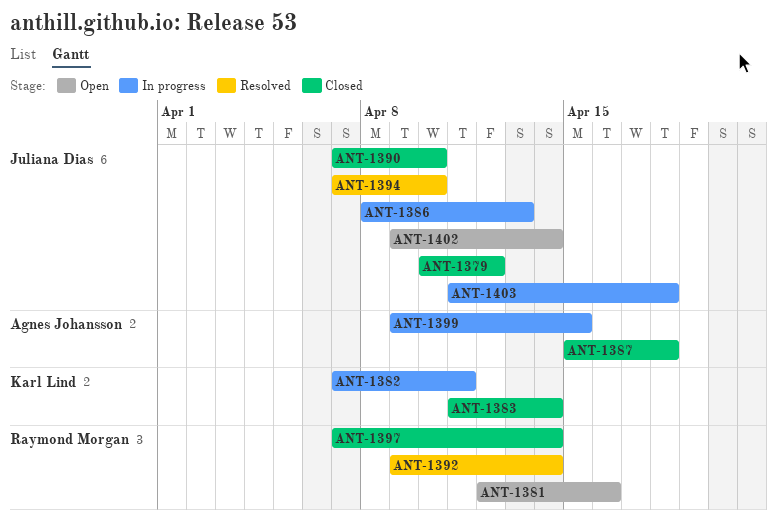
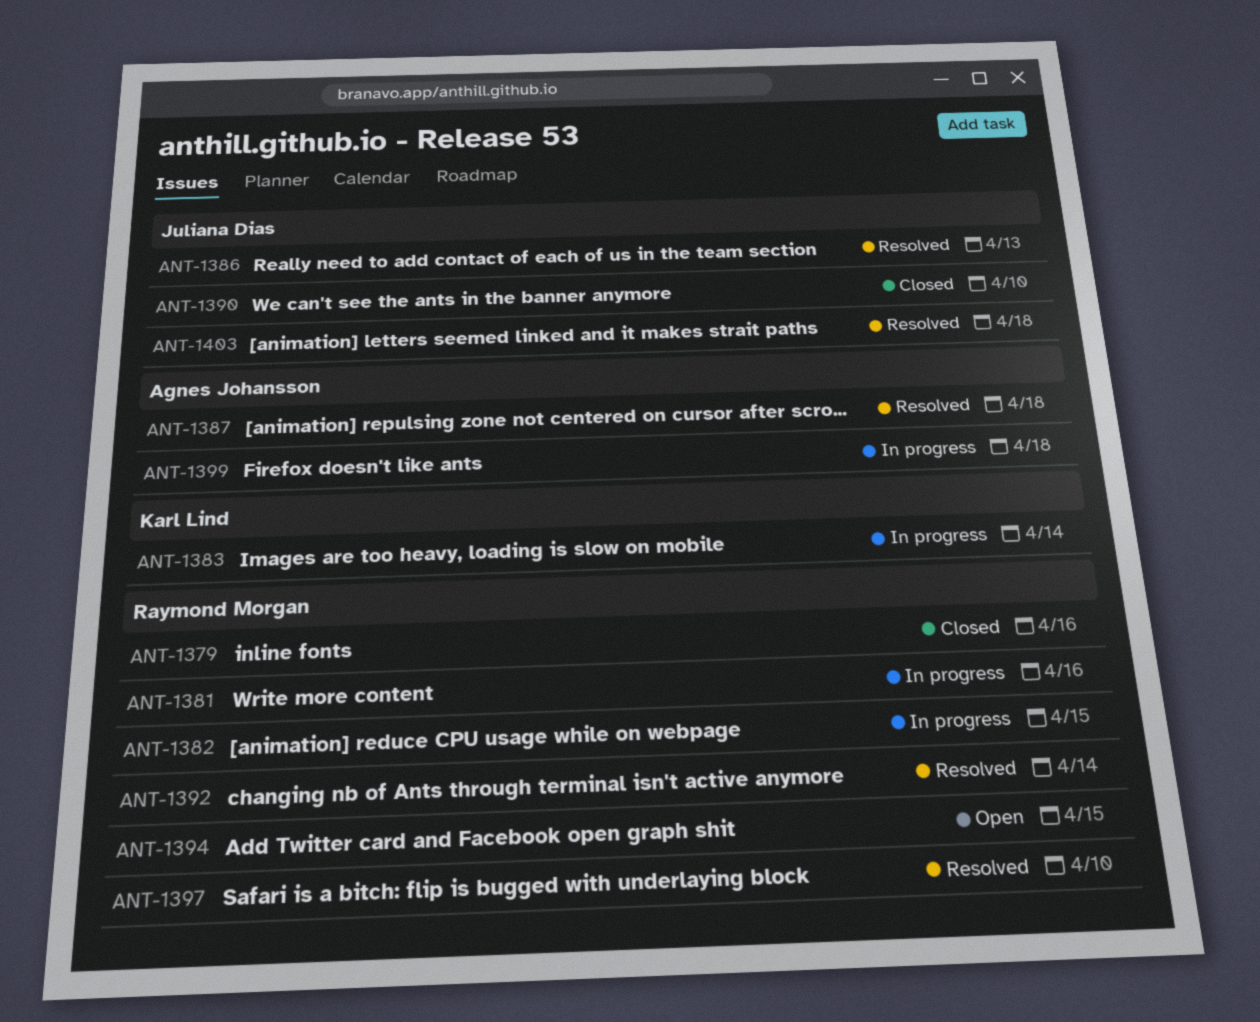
ANT-1379, owner: Juliana Dias -> Raymond Morgan
ANT-1379, due: Apr 12 -> Apr 16
ANT-1381, status: Open -> In progress
ANT-1382, owner: Karl Lind -> Raymond Morgan
ANT-1382, due: Apr 11 -> Apr 15
ANT-1383, status: Closed -> In progress
ANT-1386, status: In progress -> Resolved
ANT-1387, status: Closed -> Resolved
ANT-1394, status: Resolved -> Open
ANT-1394, owner: Juliana Dias -> Raymond Morgan
ANT-1394, due: Apr 10 -> Apr 15
ANT-1397, status: Closed -> Resolved
ANT-1397, due: Apr 14 -> Apr 10
ANT-1399, due: Apr 15 -> Apr 18
ANT-1402: present -> none
ANT-1403, status: In progress -> Resolved

